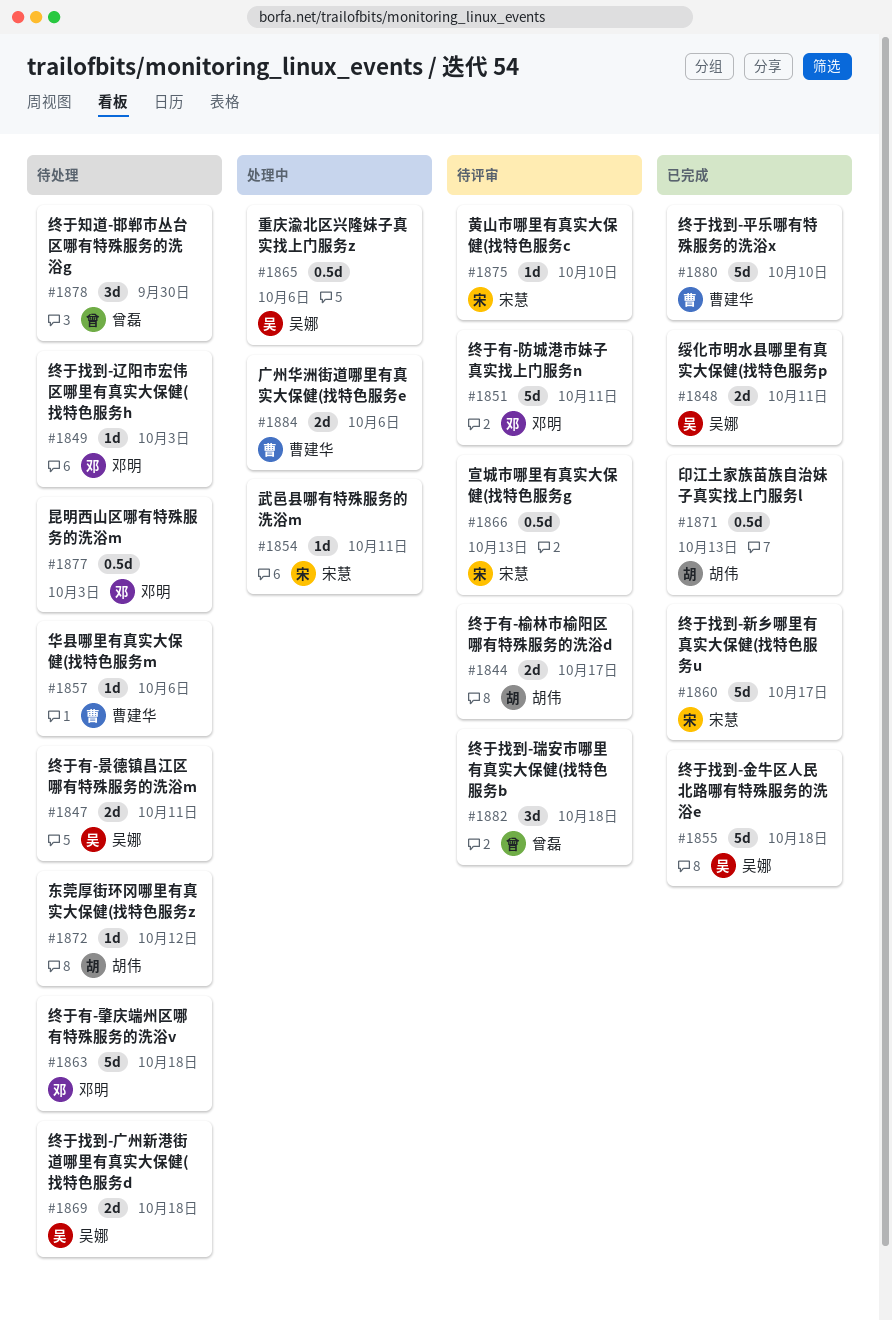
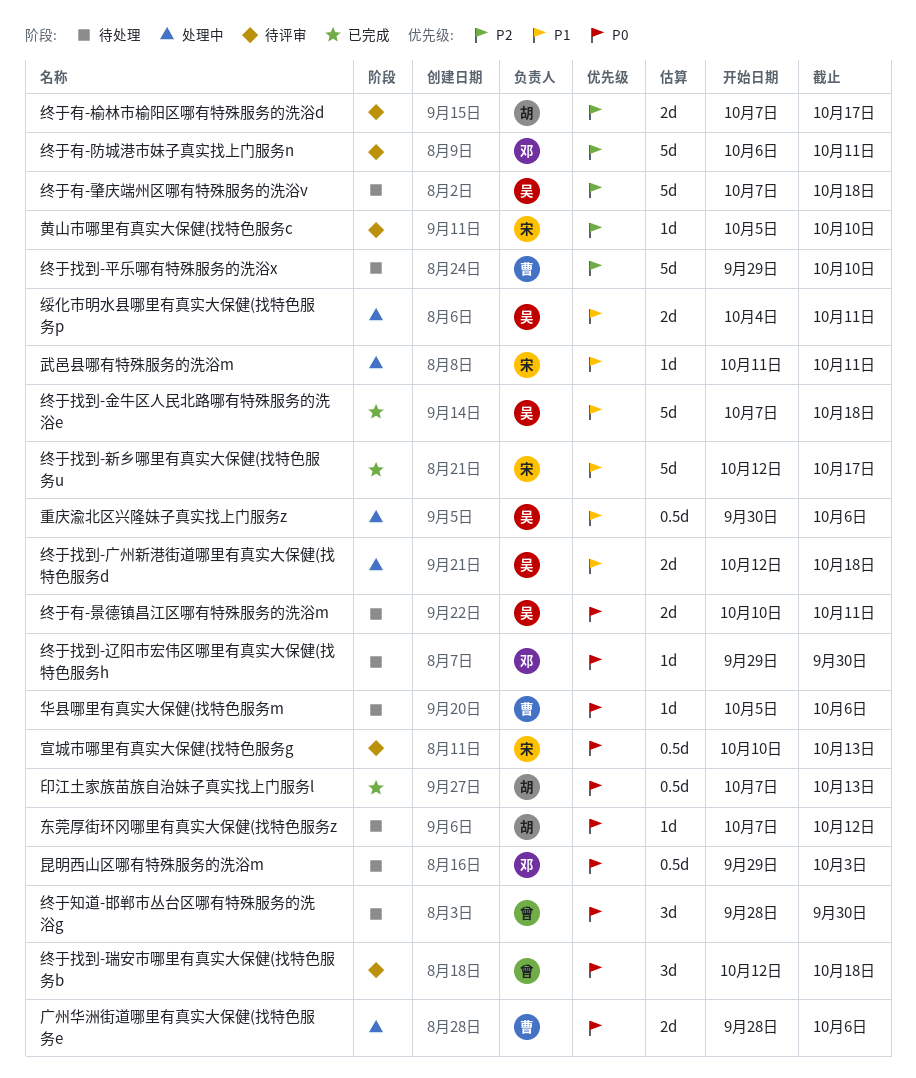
终于找到-平乐哪有特殊服务的洗浴x, status: 已完成 -> 待处理
终于找到-广州新港街道哪里有真实大保健(找特色服务d, status: 待处理 -> 处理中
终于找到-辽阳市宏伟区哪里有真实大保健(找特色服务h, due: Oct 3 -> Sep 30
终于有-肇庆端州区哪有特殊服务的洗浴v, owner: 邓明 -> 吴娜
绥化市明水县哪里有真实大保健(找特色服务p, status: 已完成 -> 处理中

